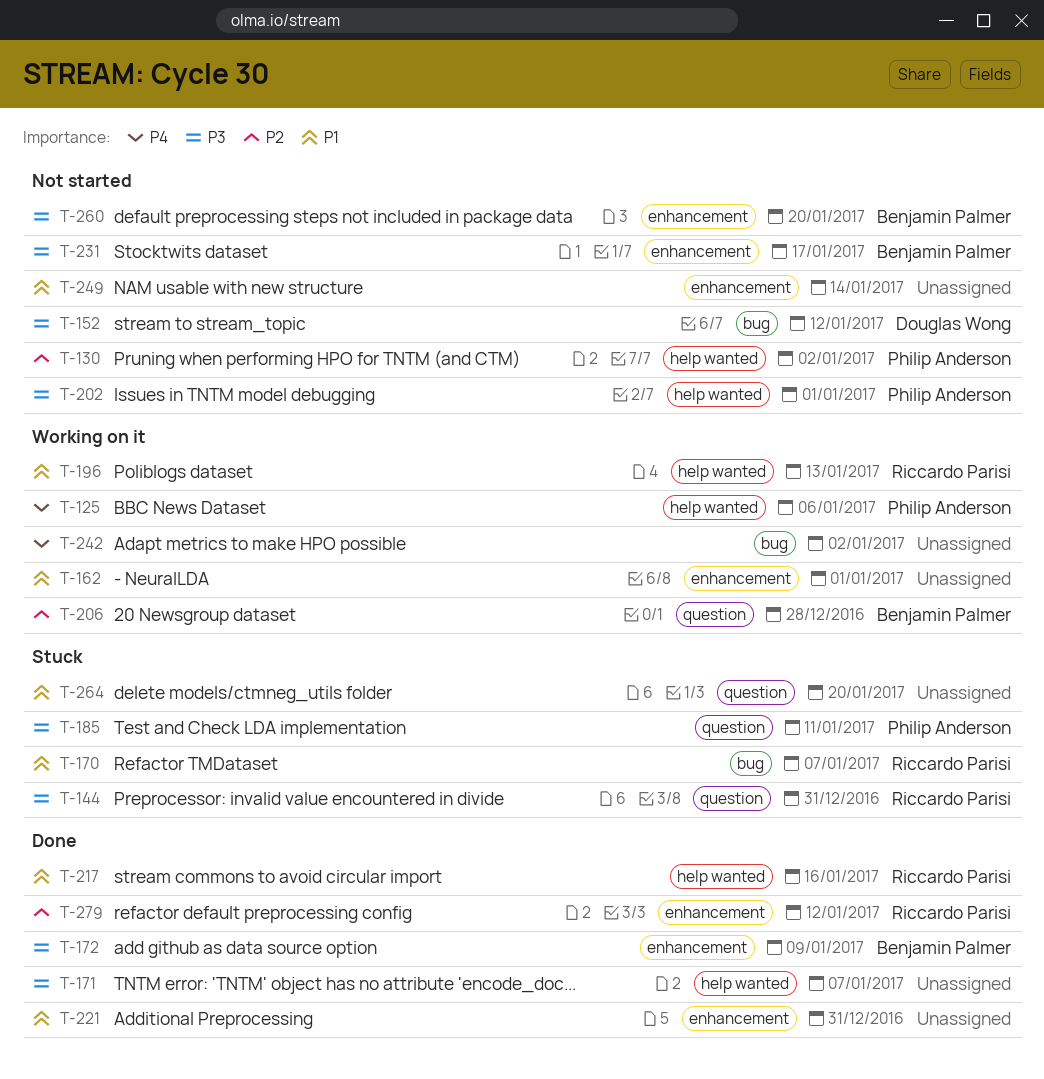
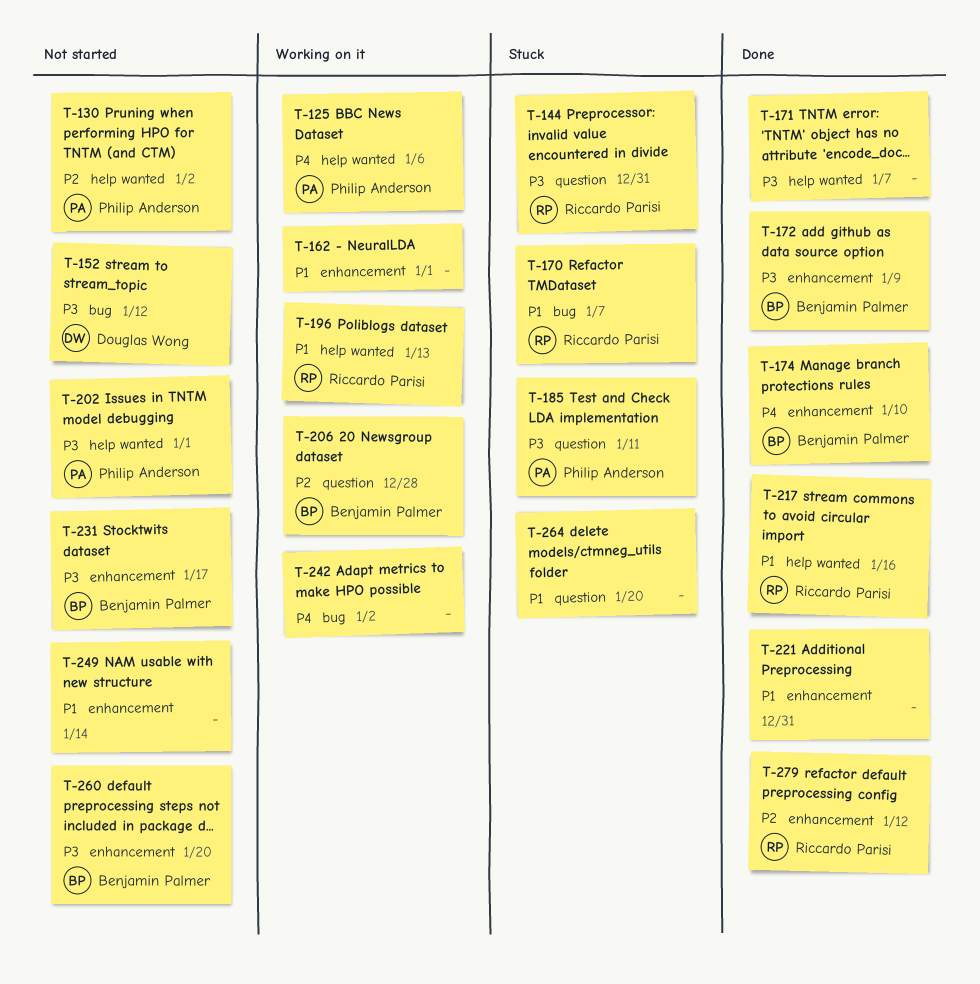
T-174: none -> present

